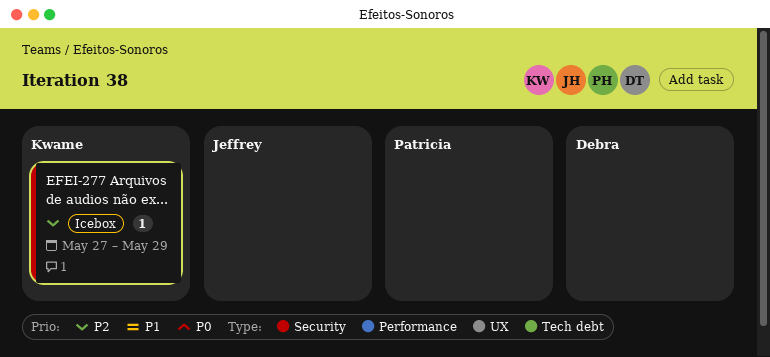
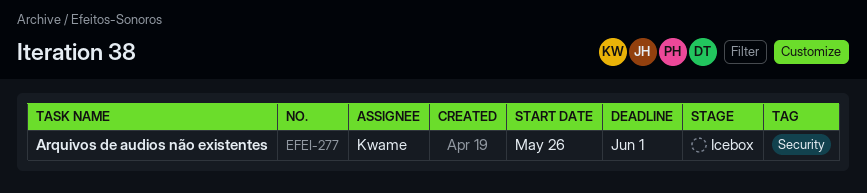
EFEI-277, start: May 27 -> May 26
EFEI-277, due: May 29 -> Jun 1

